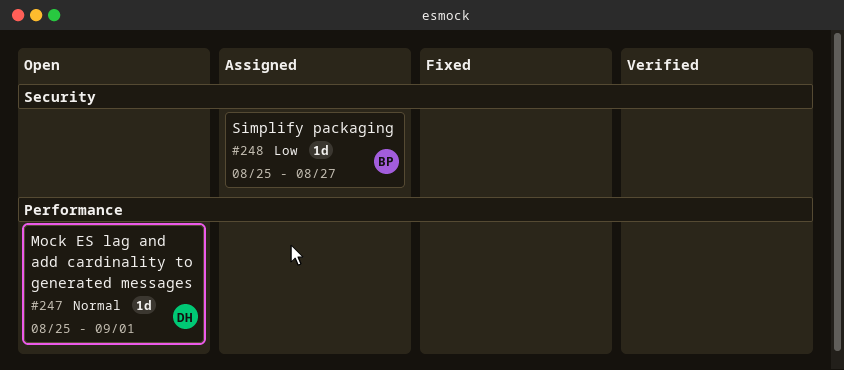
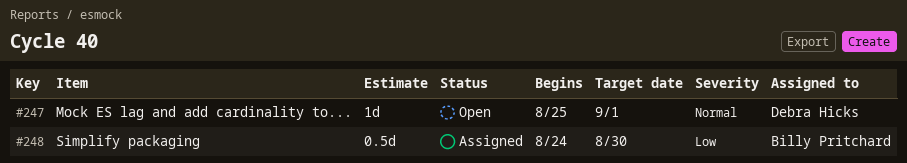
#248, estimate: 1d -> 0.5d
#248, start: Aug 25 -> Aug 24
#248, due: Aug 27 -> Aug 30

